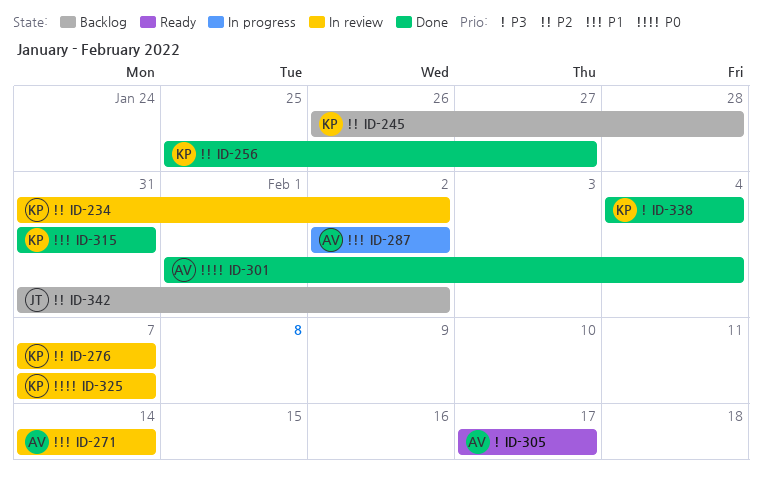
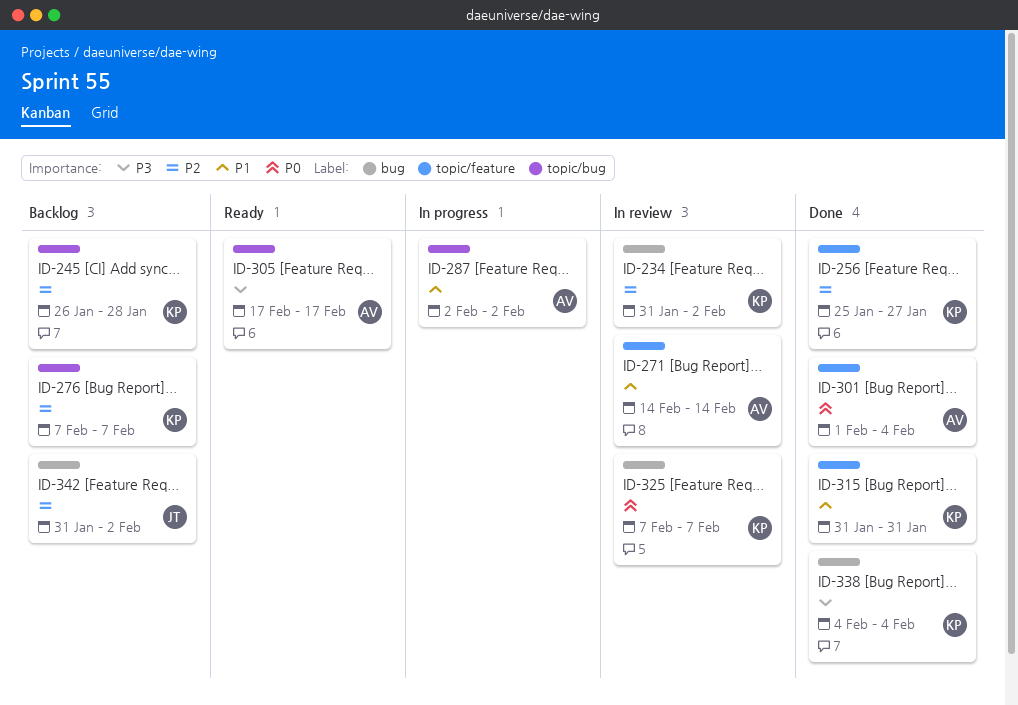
ID-276, status: In review -> Backlog

